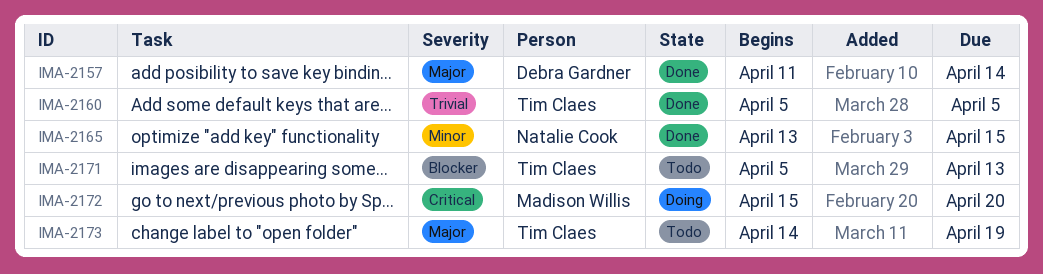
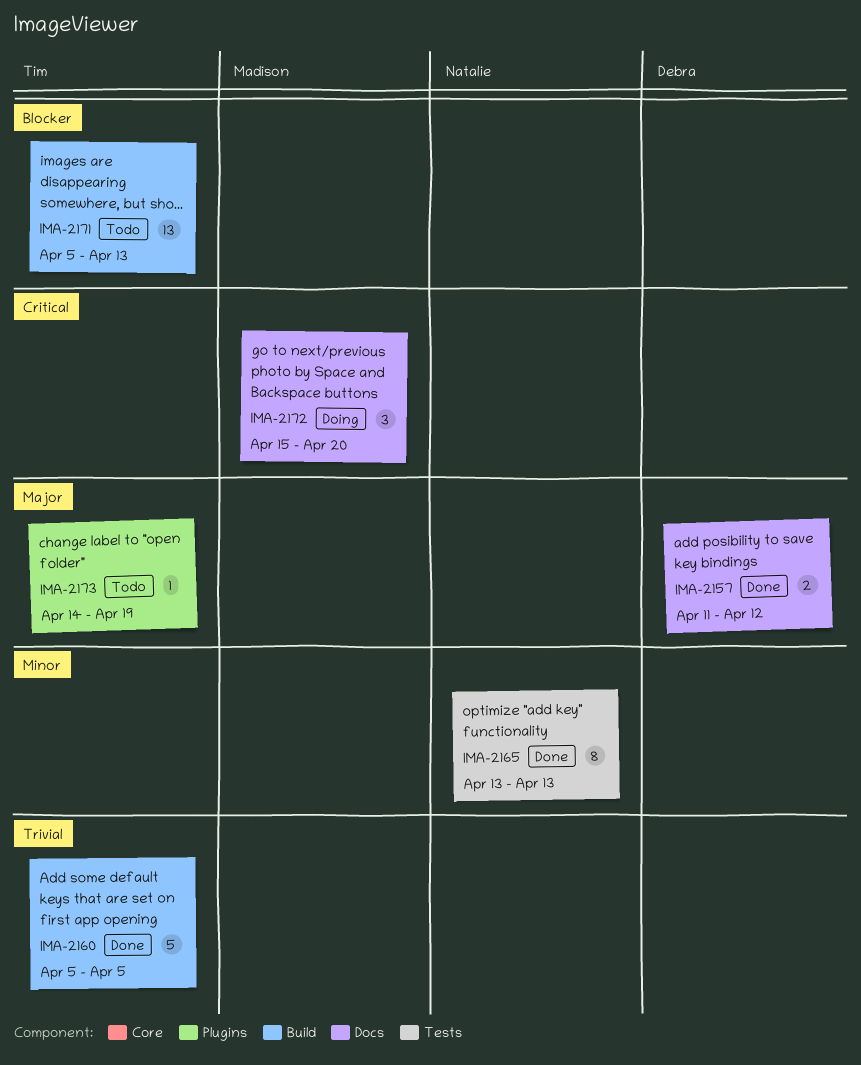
IMA-2157, due: Apr 14 -> Apr 12
IMA-2165, due: Apr 15 -> Apr 13

